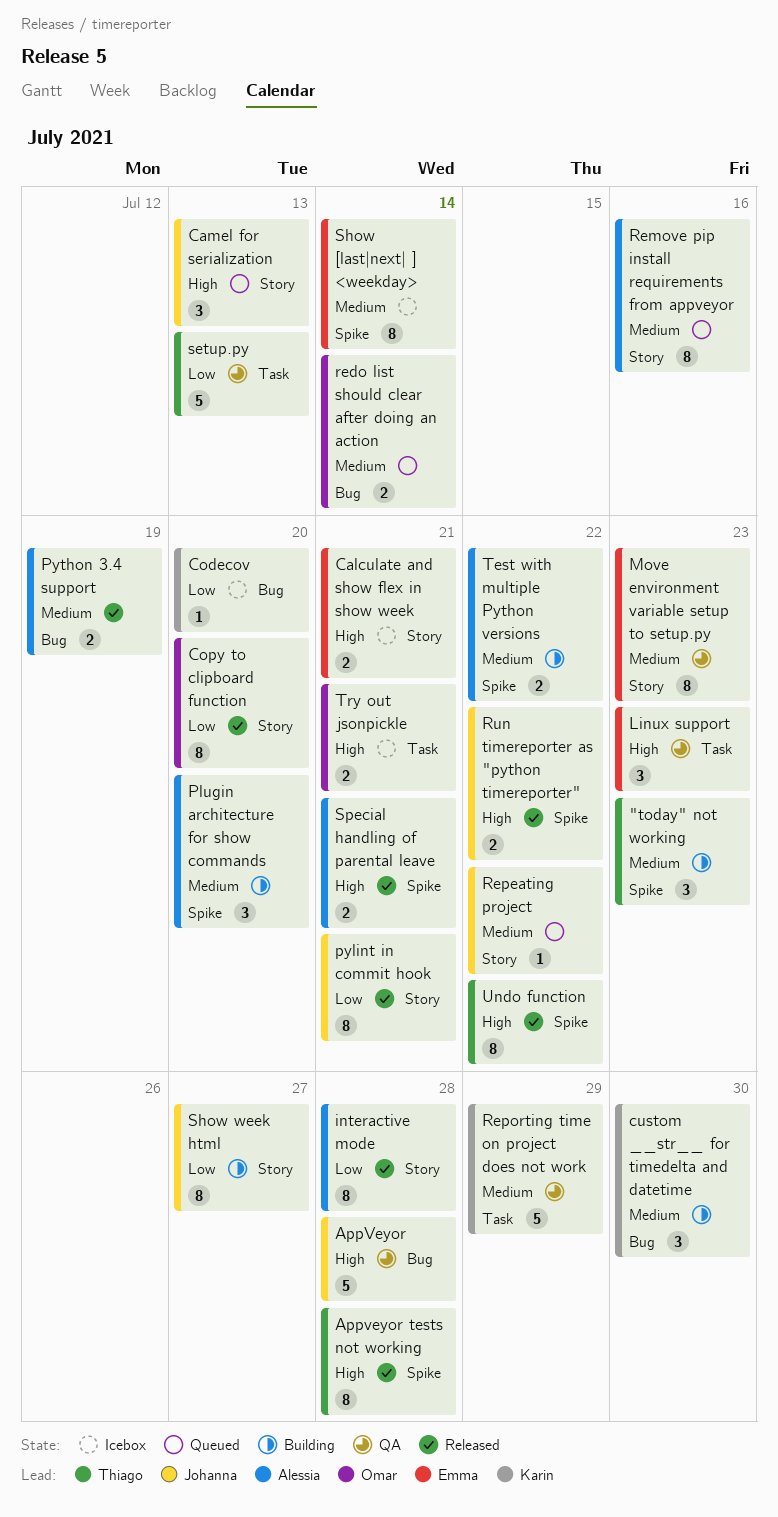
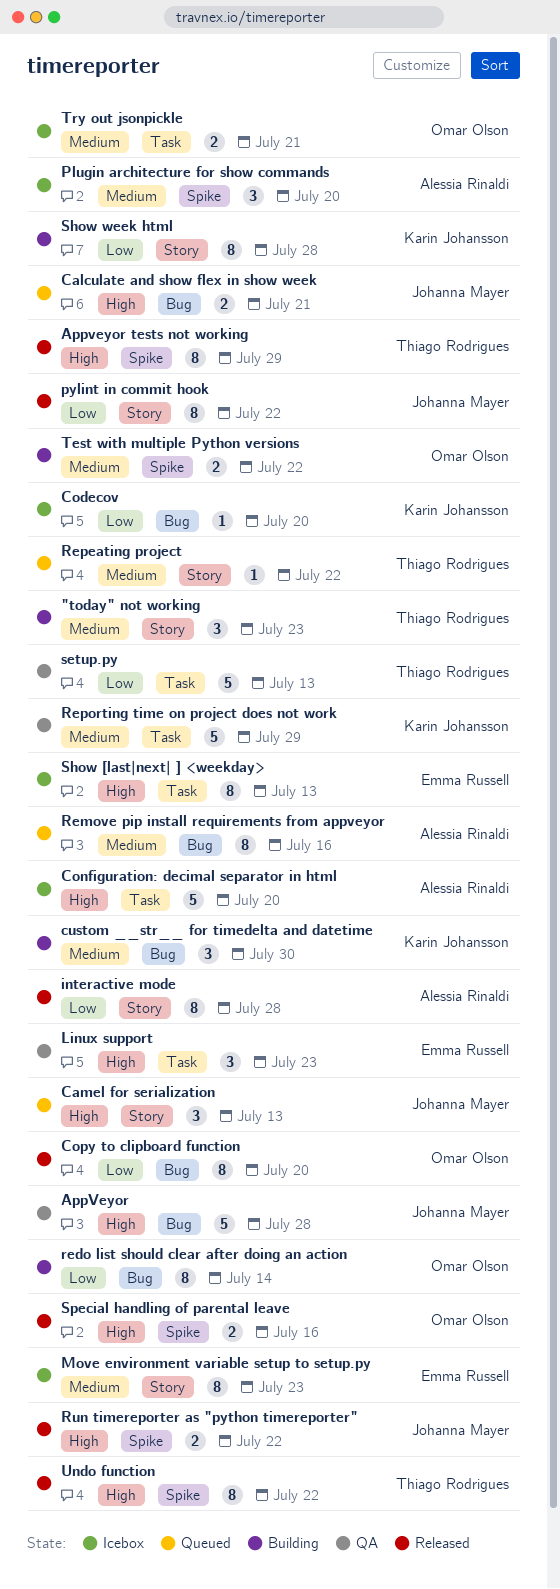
"today" not working, label: Spike -> Story
Appveyor tests not working, due: Jul 28 -> Jul 29
Calculate and show flex in show week, status: Icebox -> Queued
Calculate and show flex in show week, owner: Emma Russell -> Johanna Mayer
Calculate and show flex in show week, label: Story -> Bug
Configuration: decimal separator in html: none -> present
Copy to clipboard function, label: Story -> Bug
Move environment variable setup to setup.py, status: QA -> Icebox
Plugin architecture for show commands, status: Building -> Icebox
pylint in commit hook, due: Jul 21 -> Jul 22
Python 3.4 support: present -> none
redo list should clear after doing an action, status: Queued -> Building
redo list should clear after doing an action, priority: Medium -> Low
redo list should clear after doing an action, estimate: 2 -> 8
Remove pip install requirements from appveyor, label: Story -> Bug
Repeating project, owner: Johanna Mayer -> Thiago Rodrigues
Show [last|next| ] <weekday>, priority: Medium -> High
Show [last|next| ] <weekday>, label: Spike -> Task
Show [last|next| ] <weekday>, due: Jul 14 -> Jul 13
Show week html, owner: Johanna Mayer -> Karin Johansson
Show week html, due: Jul 27 -> Jul 28
Special handling of parental leave, owner: Alessia Rinaldi -> Omar Olson
Special handling of parental leave, due: Jul 21 -> Jul 16
Test with multiple Python versions, owner: Alessia Rinaldi -> Omar Olson
Try out jsonpickle, priority: High -> Medium

